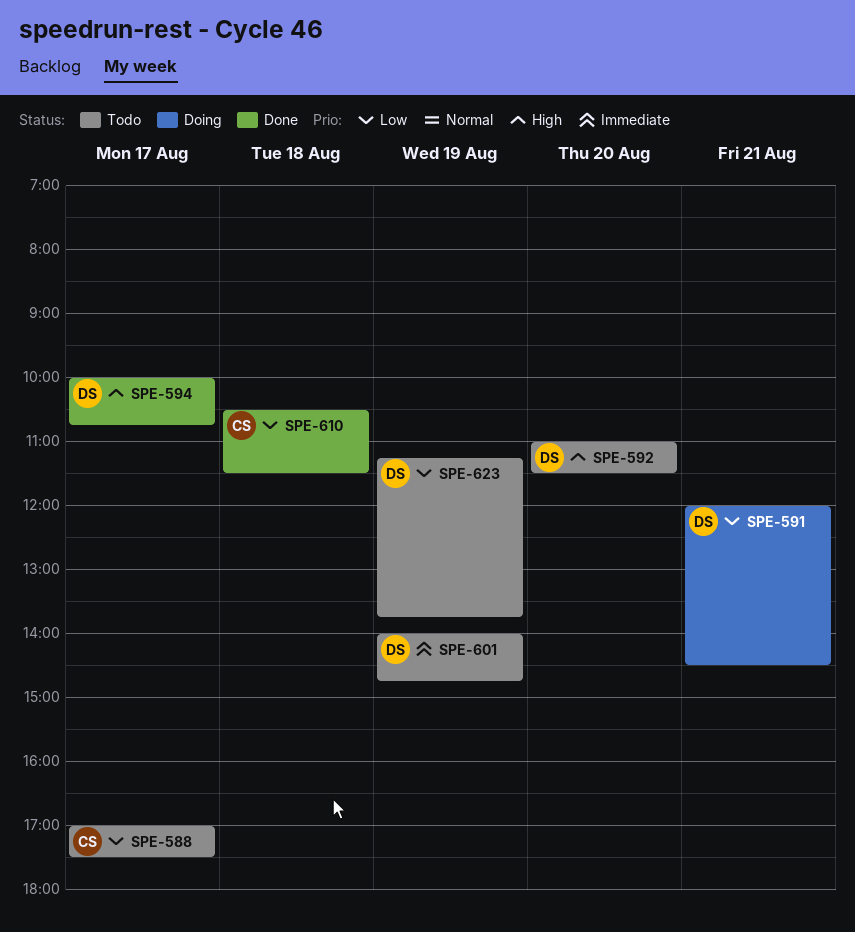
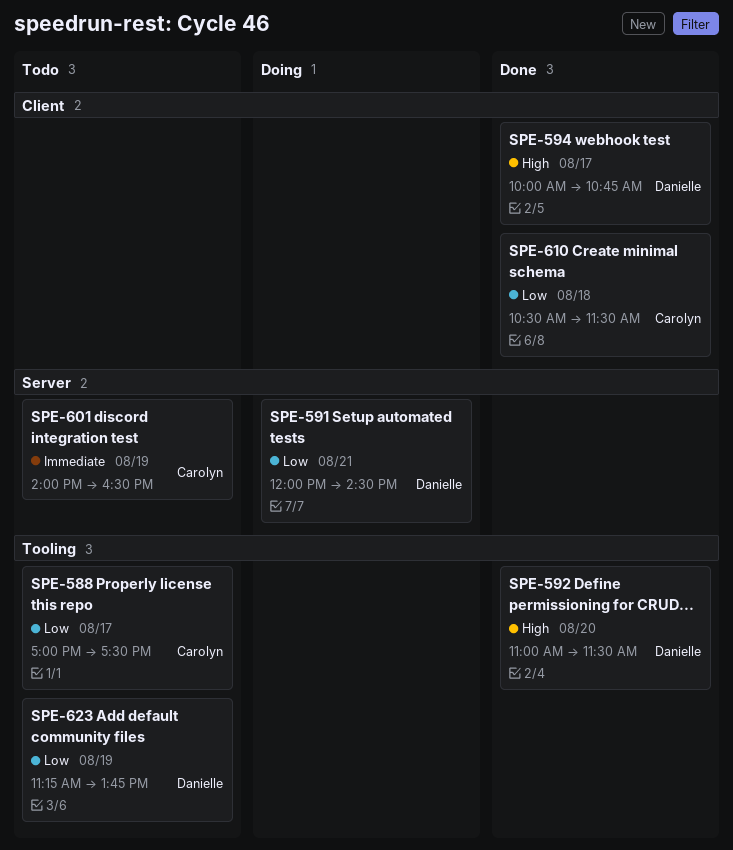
SPE-592, status: Todo -> Done
SPE-601, owner: Danielle -> Carolyn
SPE-601, ends: 14:45 -> 16:30

